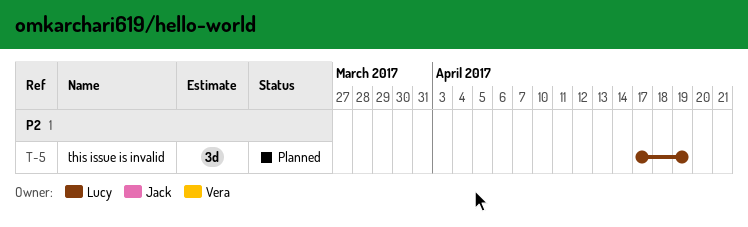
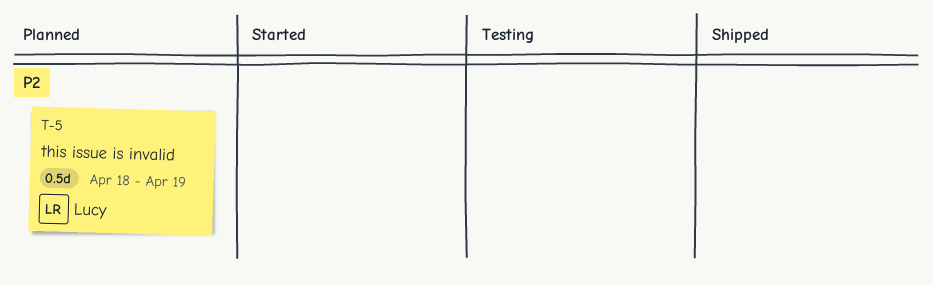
T-5, estimate: 3d -> 0.5d
T-5, start: Apr 17 -> Apr 18

